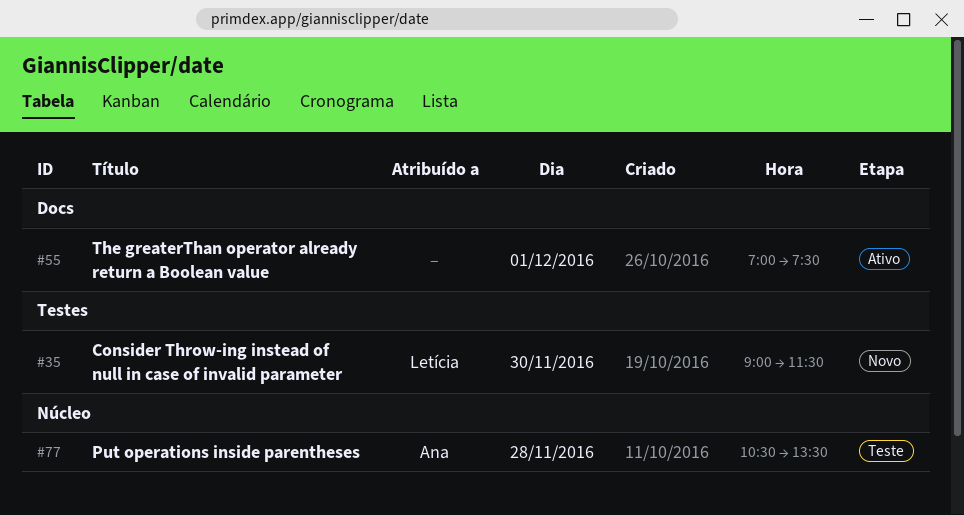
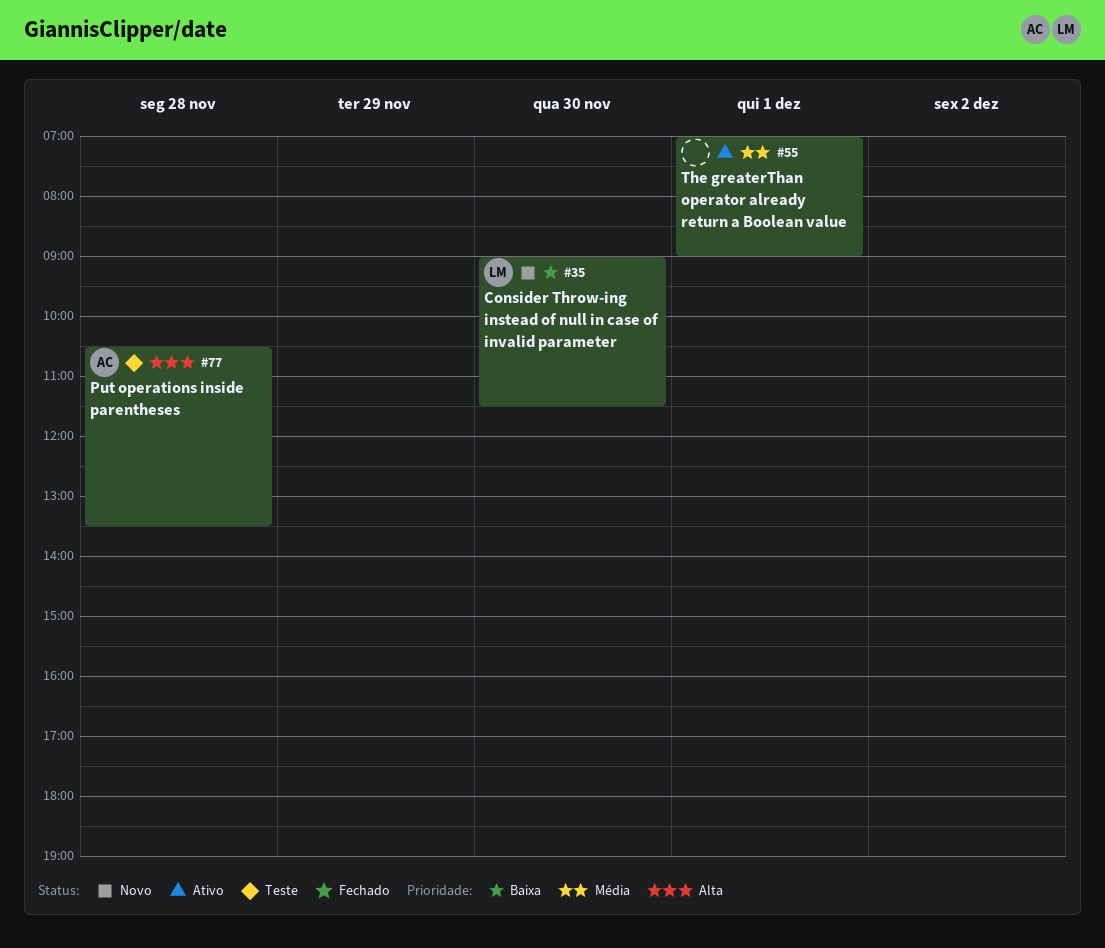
#55, ends: 07:30 -> 09:00

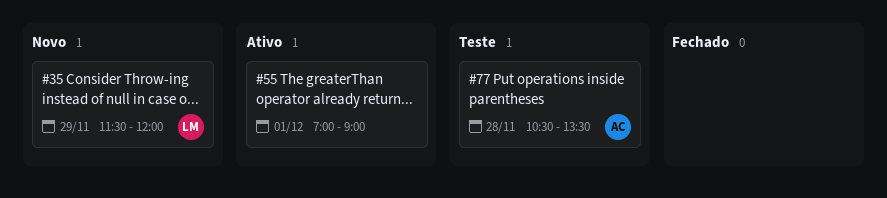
#35, day: Nov 30 -> Nov 29
#35, begins: 09:00 -> 11:30
#35, ends: 11:30 -> 12:00

